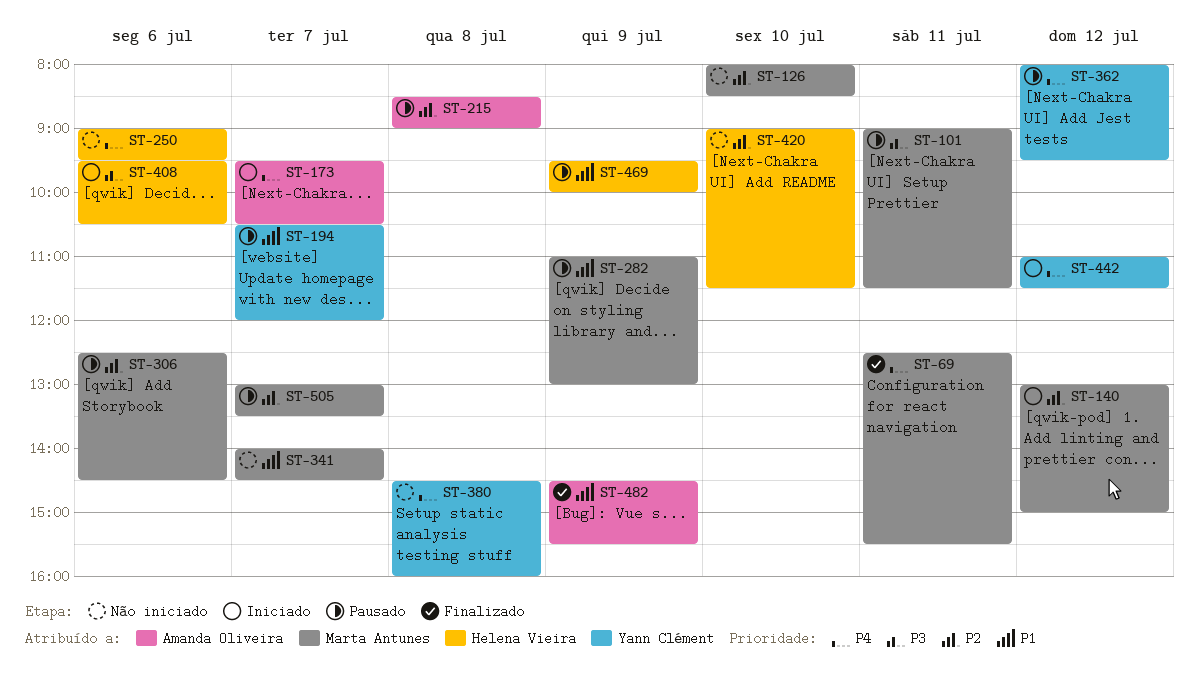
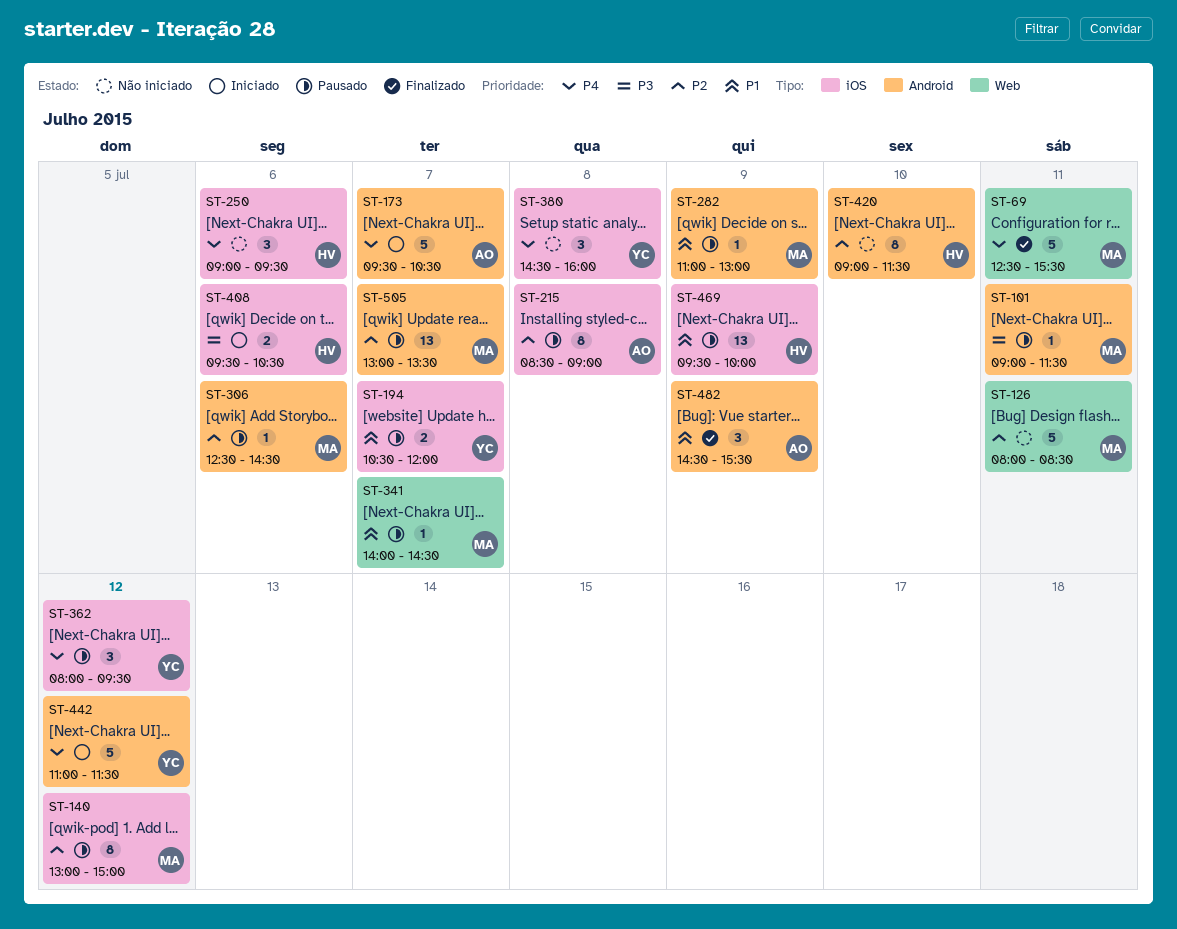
ST-126, day: Jul 10 -> Jul 11
ST-140, status: Iniciado -> Pausado
ST-341, status: Não iniciado -> Pausado

